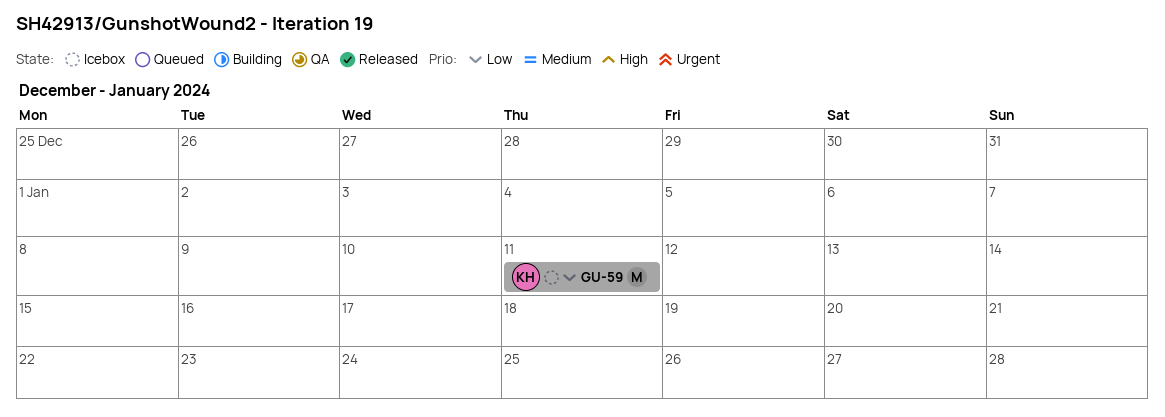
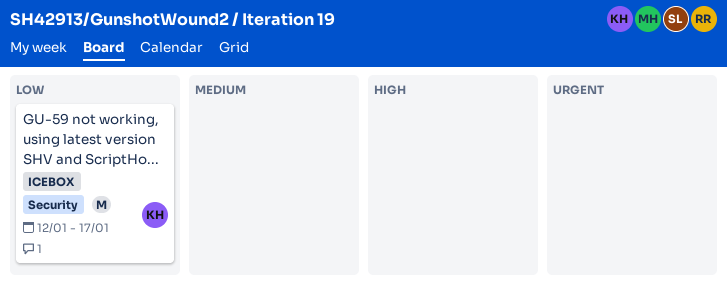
GU-59, start: Jan 11 -> Jan 12
GU-59, due: Jan 11 -> Jan 17

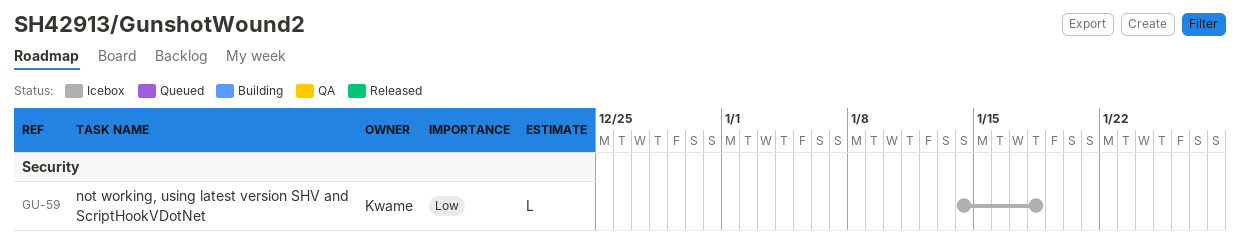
GU-59, estimate: M -> L
GU-59, start: Jan 12 -> Jan 14
GU-59, due: Jan 17 -> Jan 18

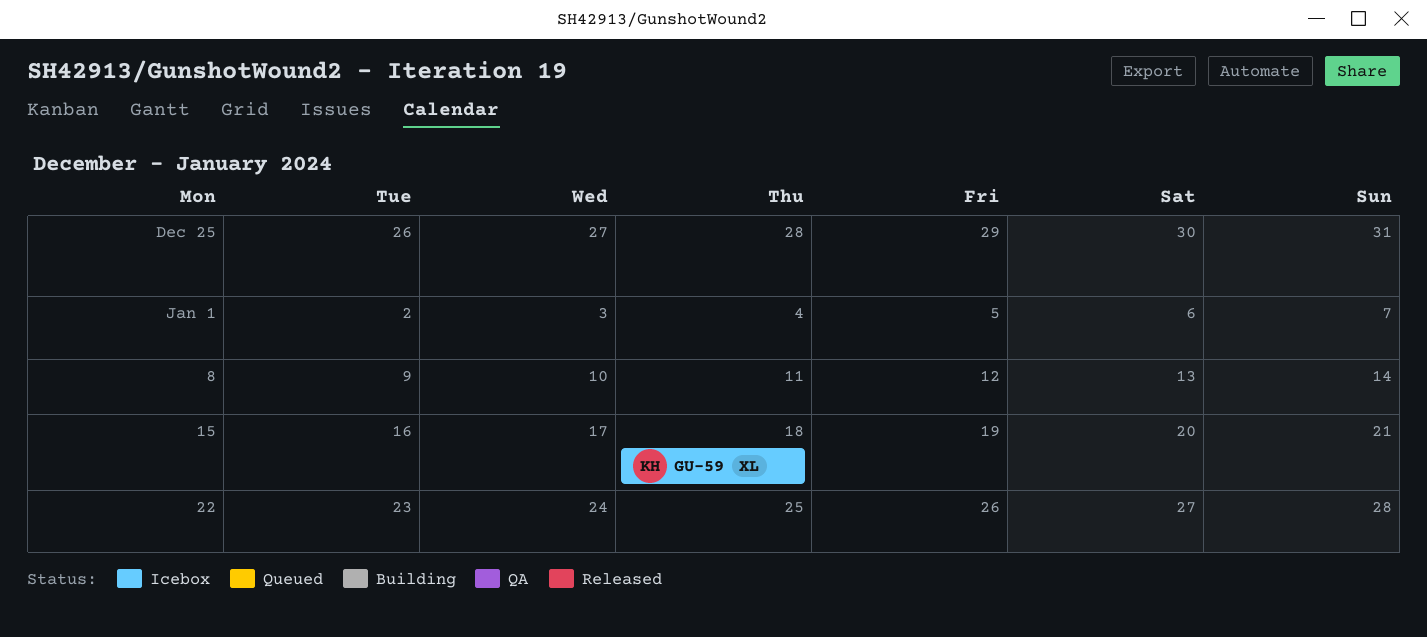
GU-59, estimate: L -> XL
GU-59, start: Jan 14 -> Jan 18

